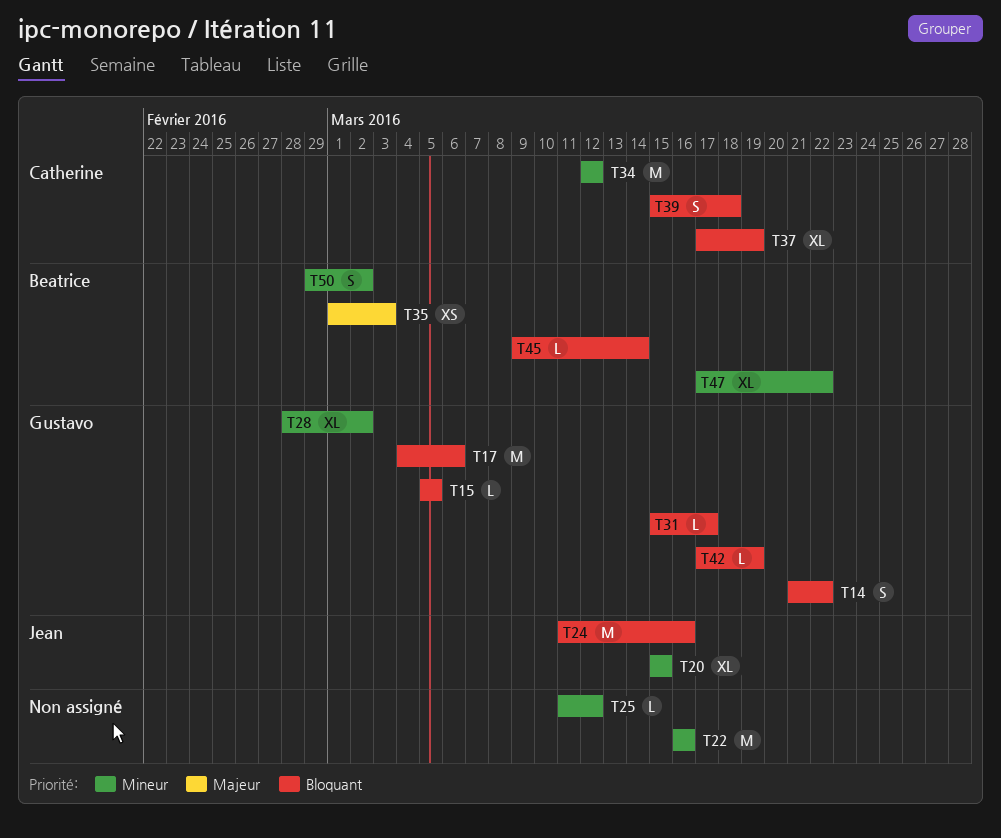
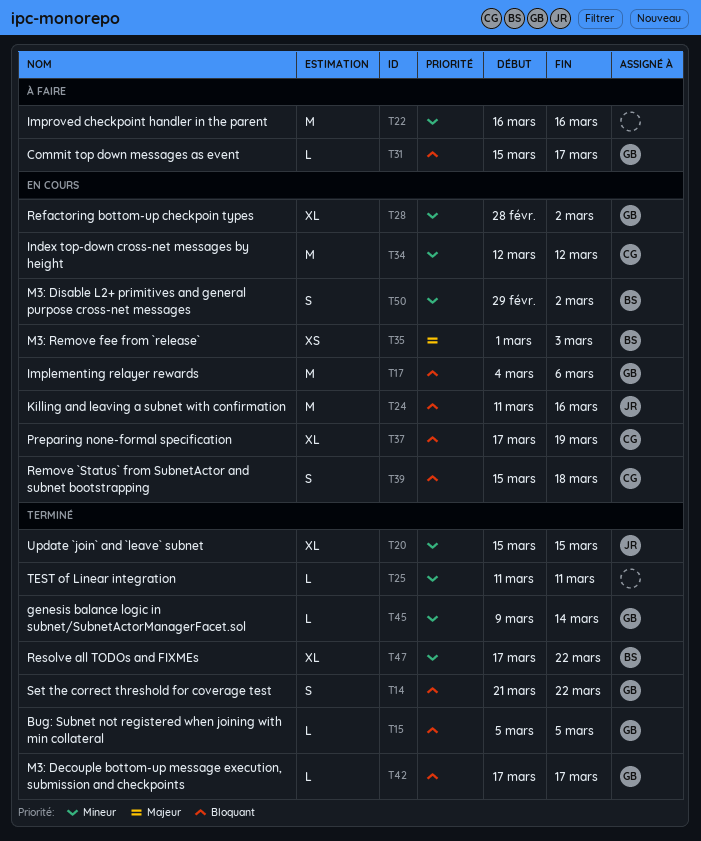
T25, due: Mar 12 -> Mar 11
T42, due: Mar 19 -> Mar 17
T45, owner: Beatrice -> Gustavo
T45, priority: Bloquant -> Mineur

